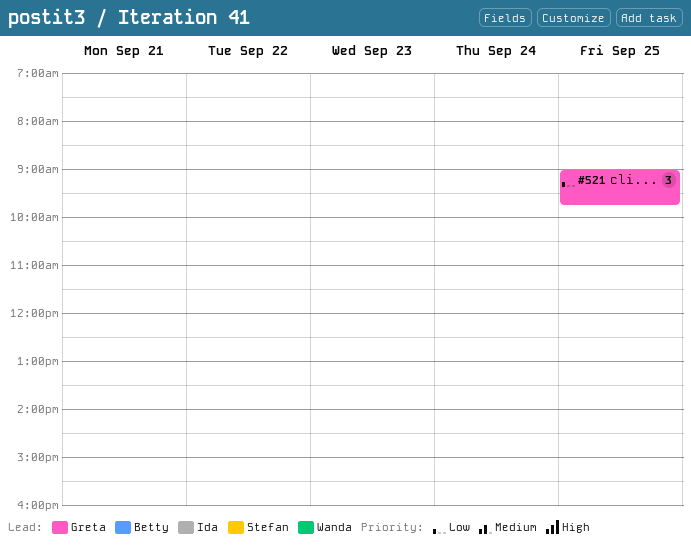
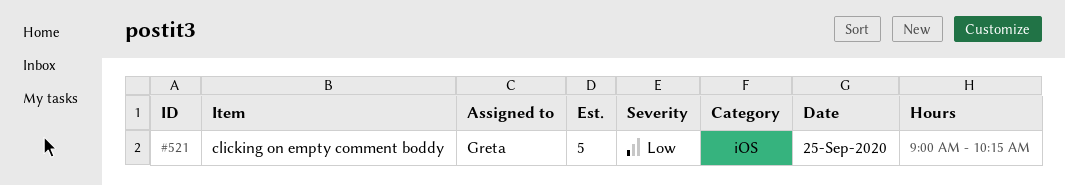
#521, estimate: 3 -> 5
#521, ends: 09:45 -> 10:15

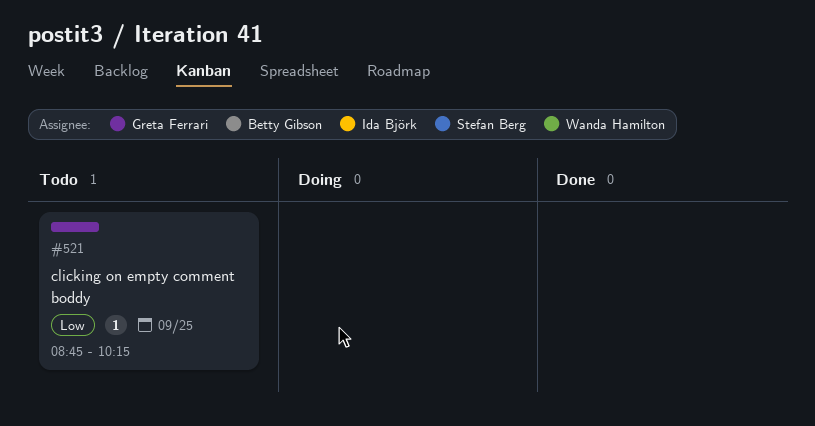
#521, estimate: 5 -> 1
#521, begins: 09:00 -> 08:45

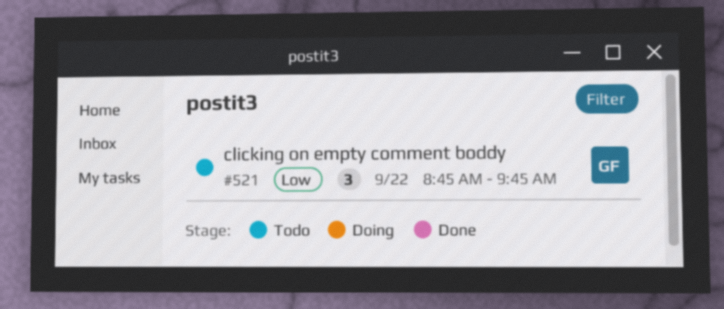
#521, estimate: 1 -> 3
#521, day: Sep 25 -> Sep 22
#521, ends: 10:15 -> 09:45

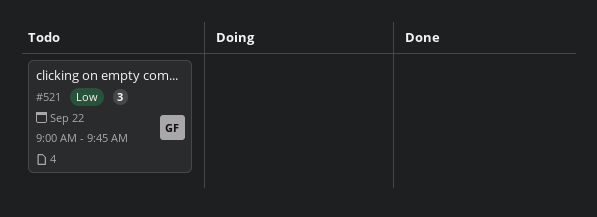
#521, begins: 08:45 -> 09:00

